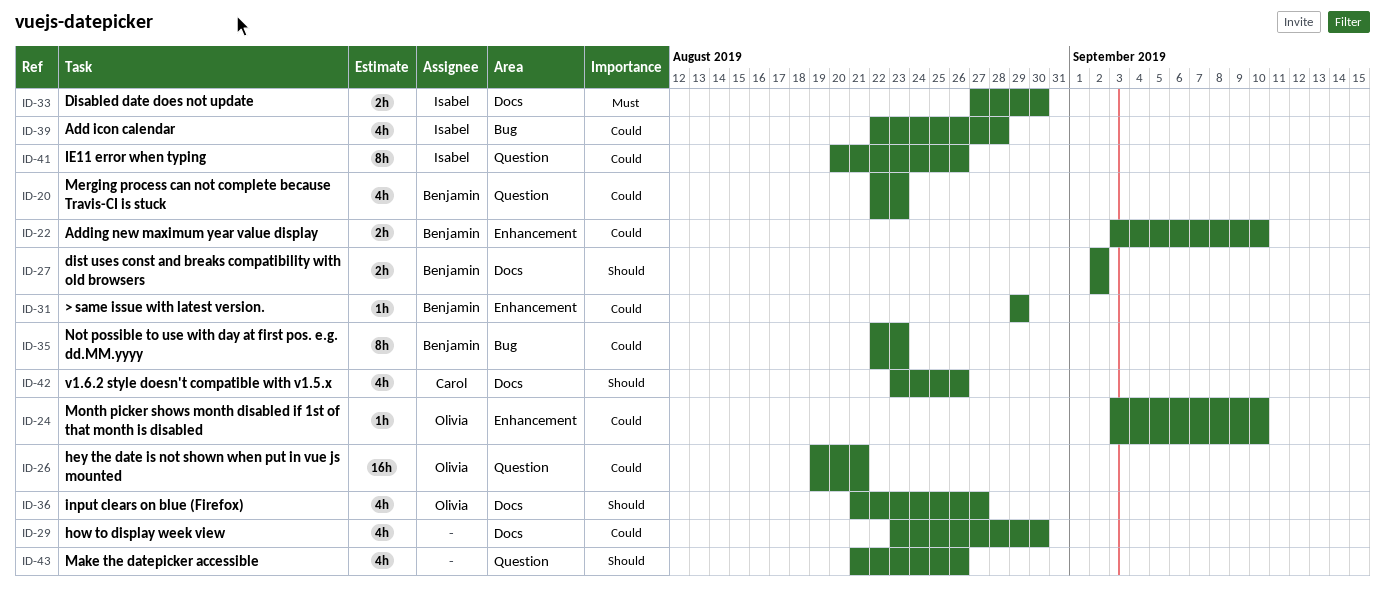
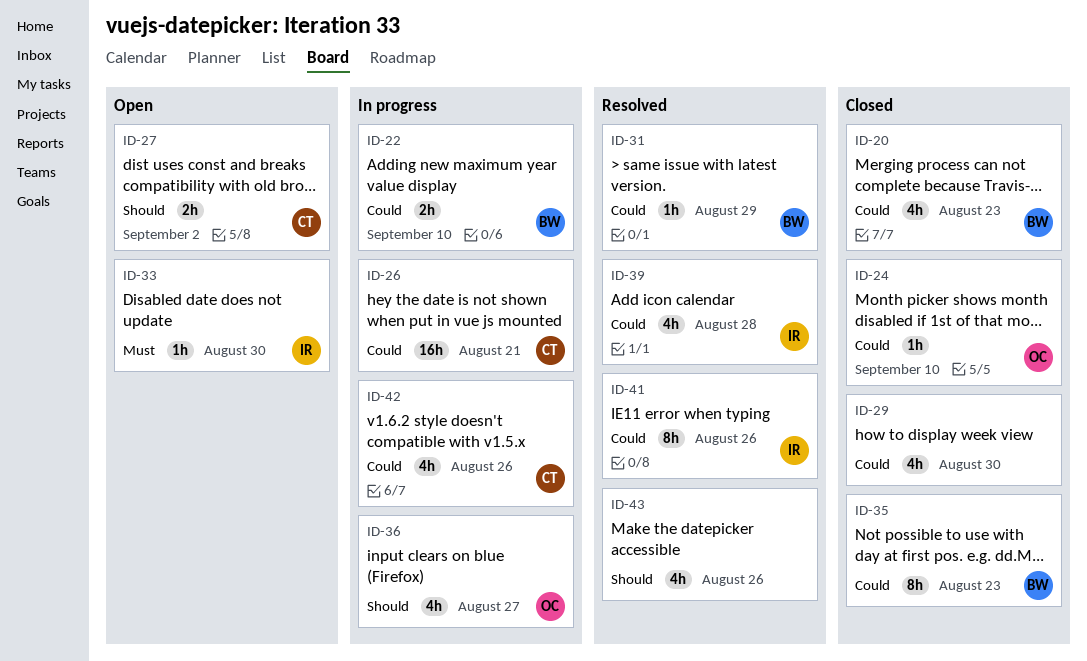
ID-26, owner: Olivia -> Carol
ID-27, owner: Benjamin -> Carol
ID-33, estimate: 2h -> 1h
ID-42, priority: Should -> Could

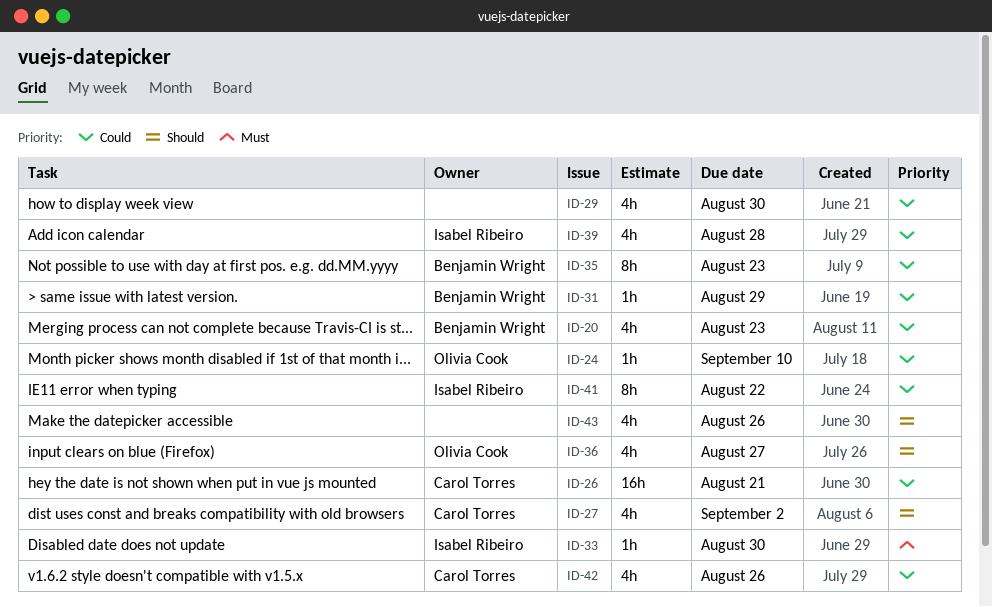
ID-22: present -> none
ID-27, estimate: 2h -> 4h
ID-41, due: Aug 26 -> Aug 22

